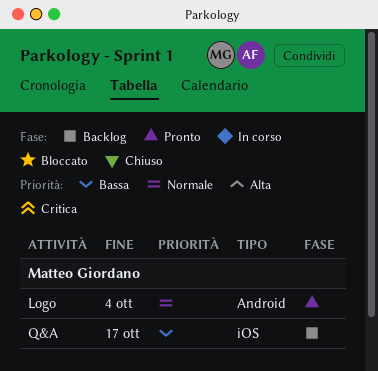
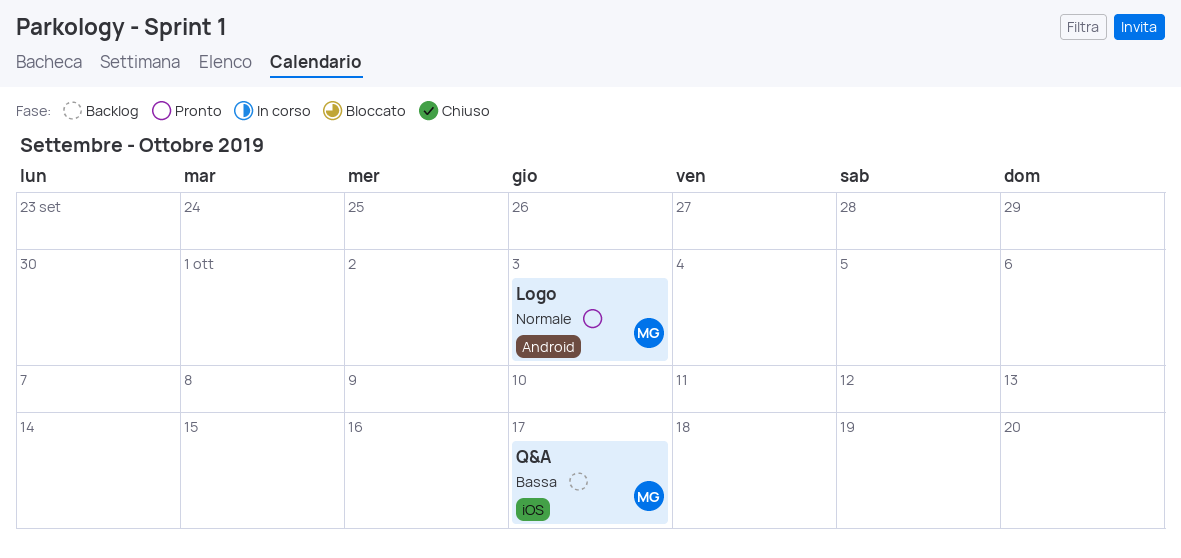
Logo, due: Oct 4 -> Oct 3

